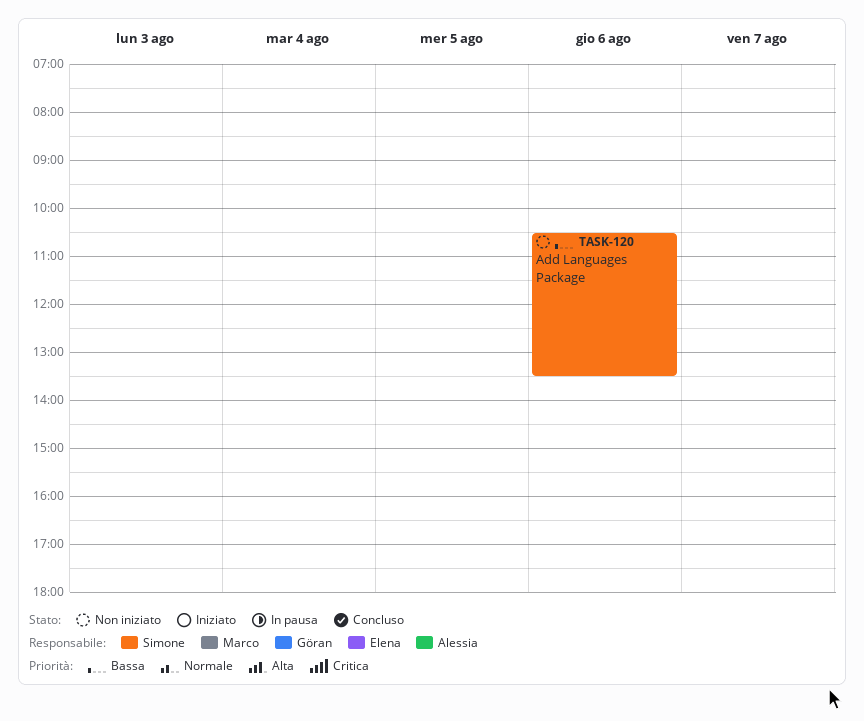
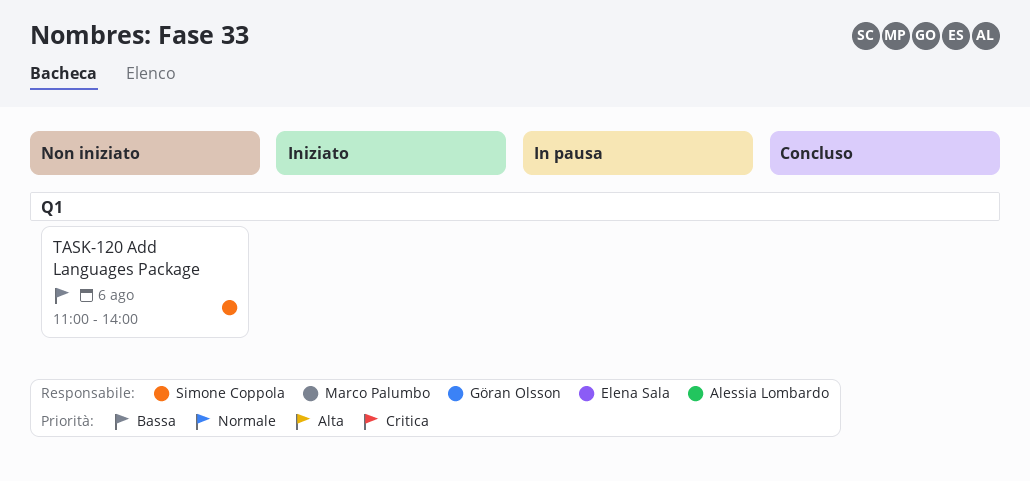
TASK-120, begins: 10:30 -> 11:00
TASK-120, ends: 13:30 -> 14:00

